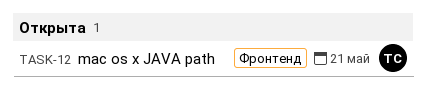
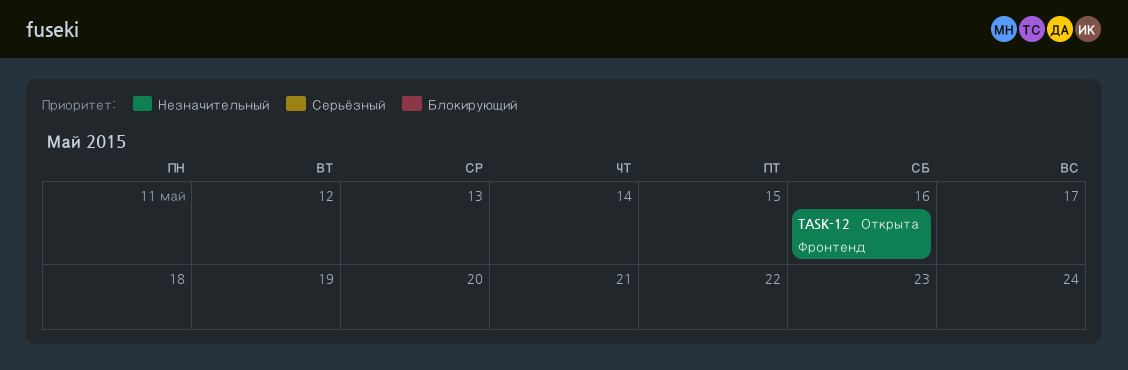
TASK-12, due: May 21 -> May 16

